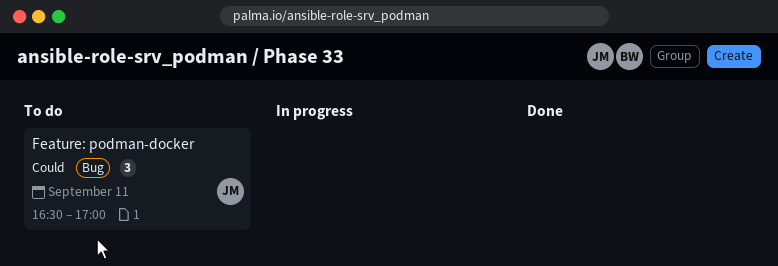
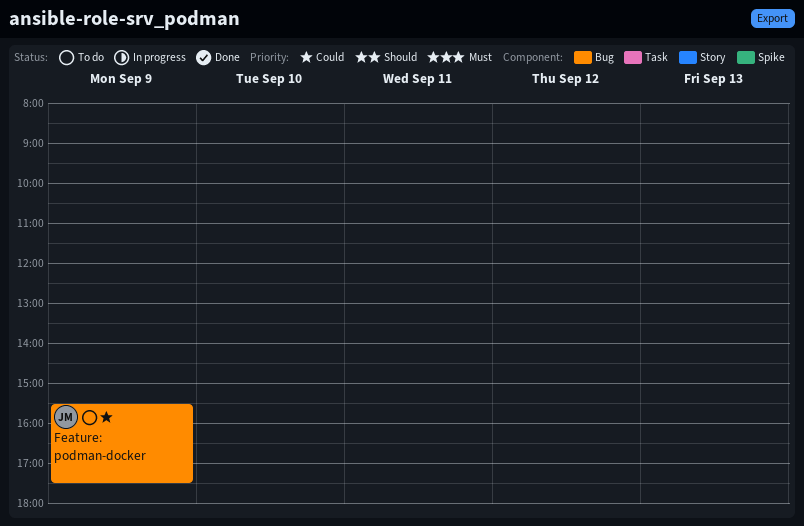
Feature: podman-docker, day: Sep 11 -> Sep 9
Feature: podman-docker, begins: 16:30 -> 15:30
Feature: podman-docker, ends: 17:00 -> 17:30

